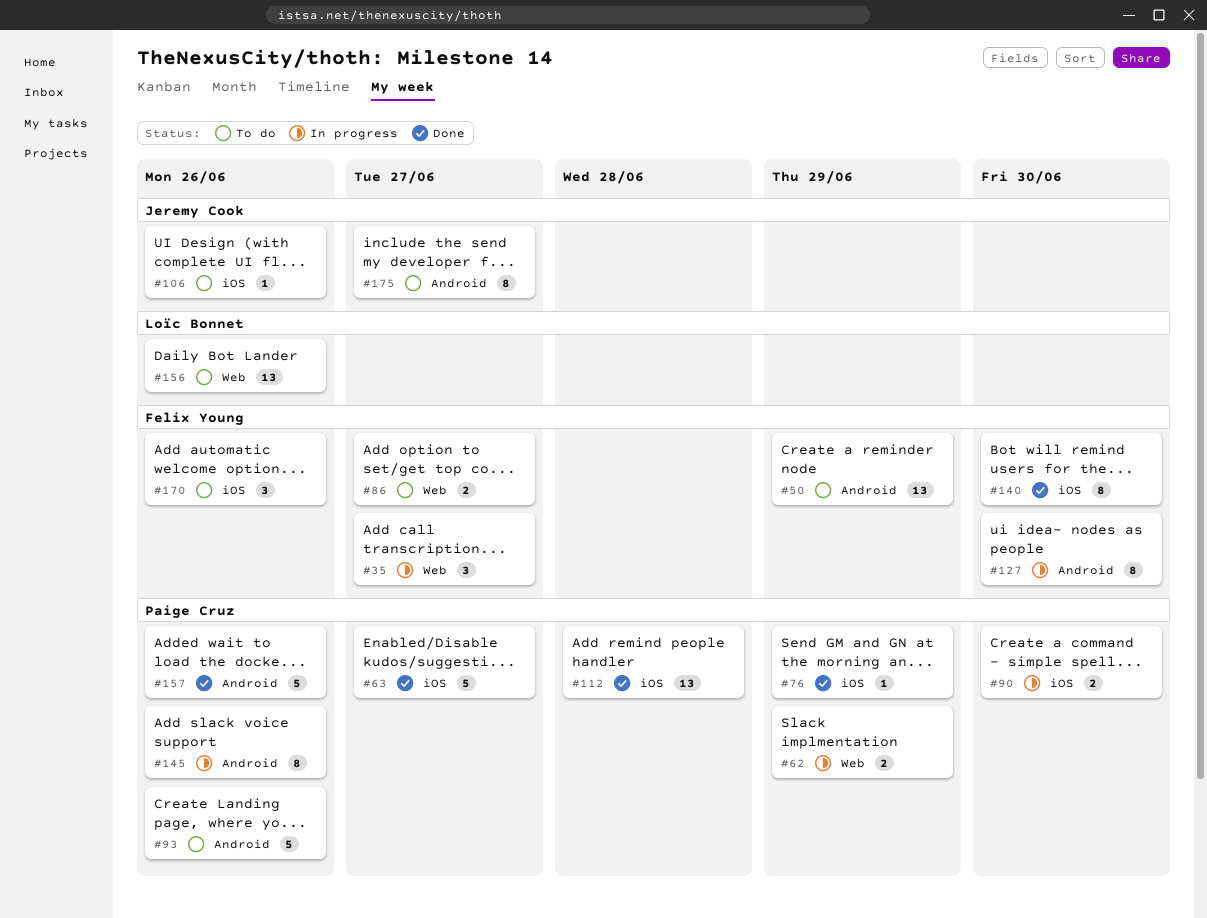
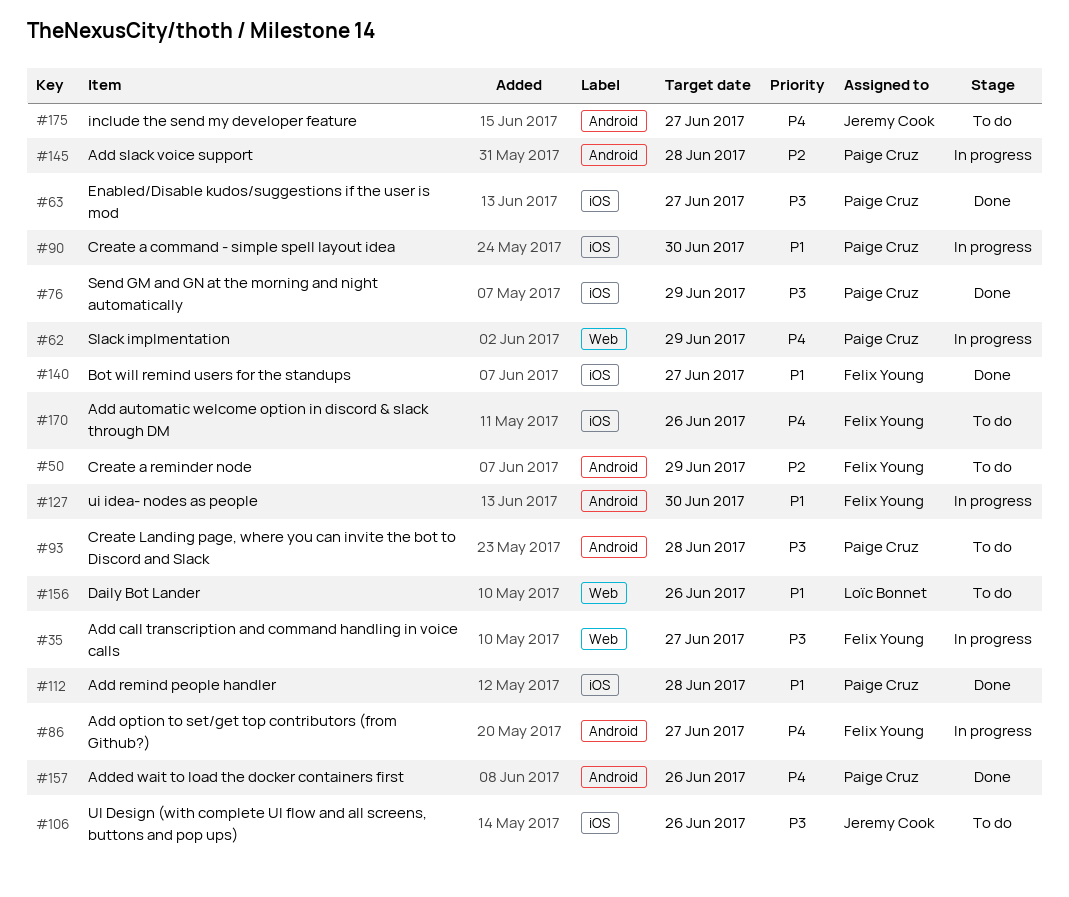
#86, status: To do -> In progress
#86, label: Web -> Android
#93, due: Jun 26 -> Jun 28
#140, due: Jun 30 -> Jun 27
#145, due: Jun 26 -> Jun 28

